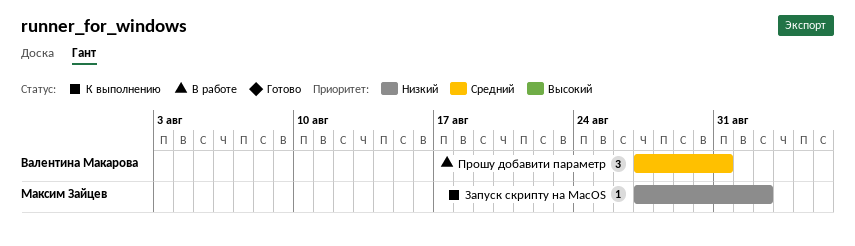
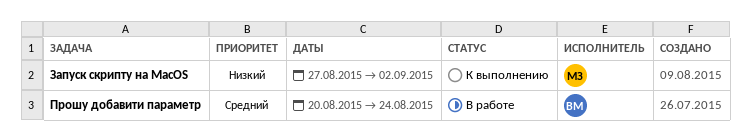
Прошу добавити параметр, start: Aug 27 -> Aug 20
Прошу добавити параметр, due: Aug 31 -> Aug 24

